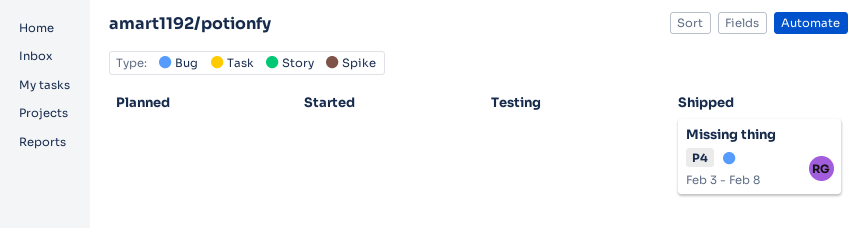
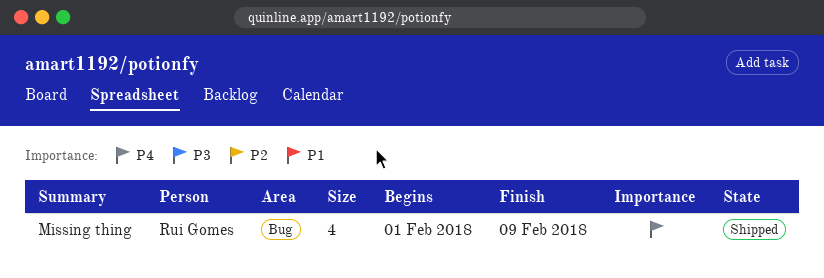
Missing thing, start: Feb 3 -> Feb 1
Missing thing, due: Feb 8 -> Feb 9

